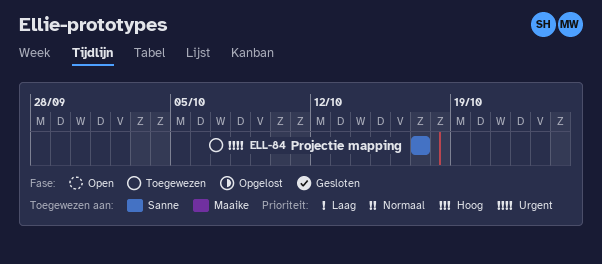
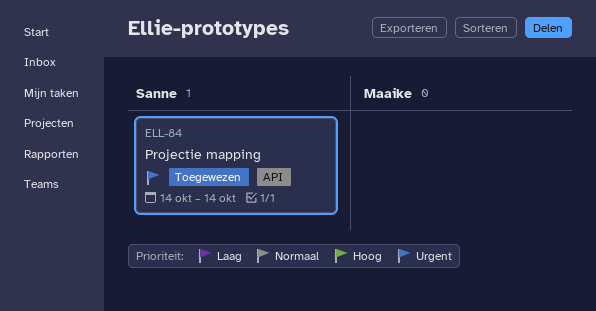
ELL-84, start: Oct 17 -> Oct 14
ELL-84, due: Oct 17 -> Oct 14

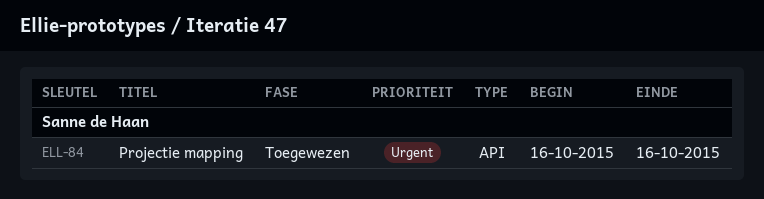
ELL-84, start: Oct 14 -> Oct 16
ELL-84, due: Oct 14 -> Oct 16

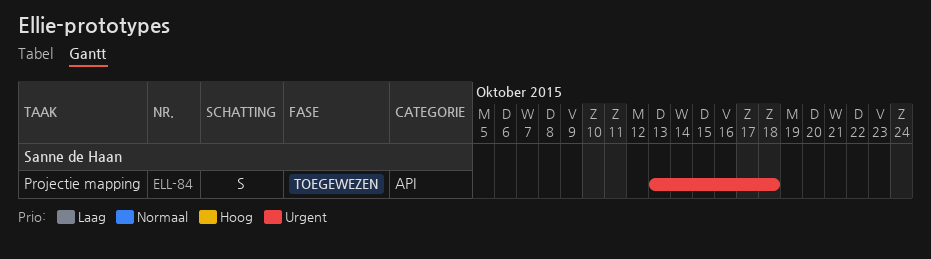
ELL-84, start: Oct 16 -> Oct 13
ELL-84, due: Oct 16 -> Oct 18

